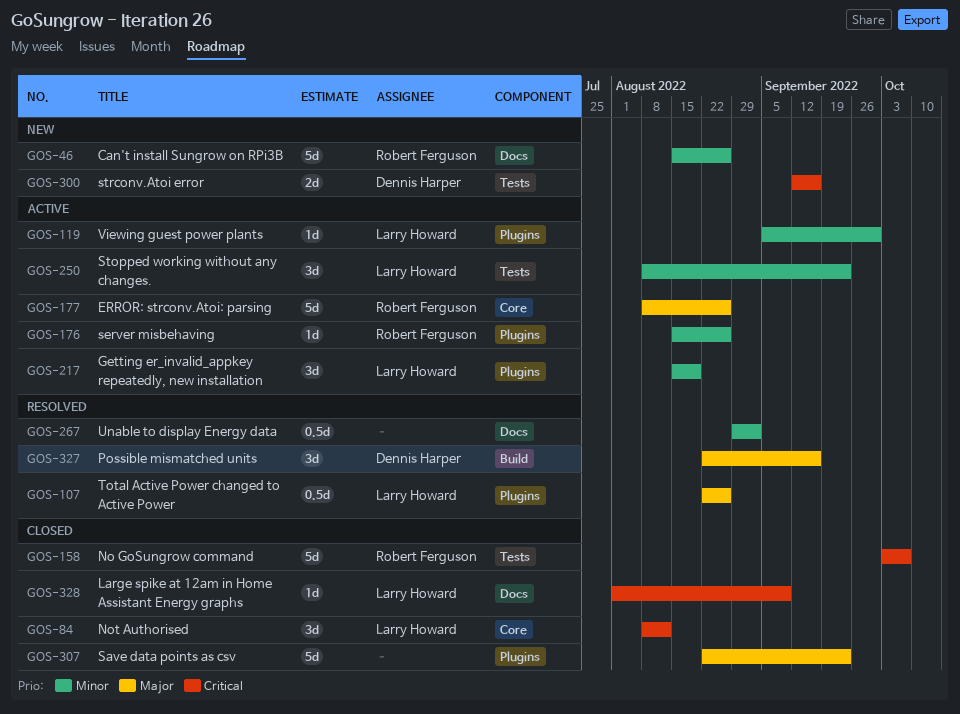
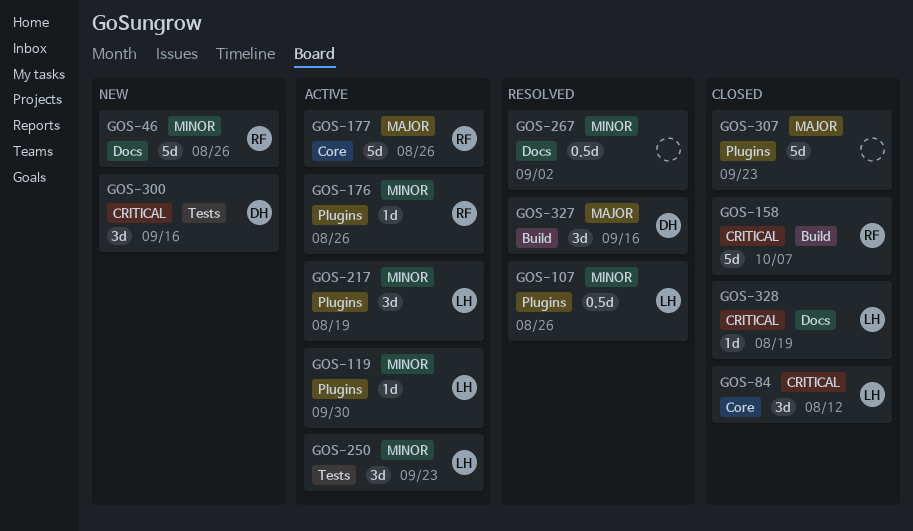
GOS-107, priority: Major -> Minor
GOS-158, label: Tests -> Build
GOS-300, estimate: 2d -> 3d
GOS-328, due: Sep 9 -> Aug 19

